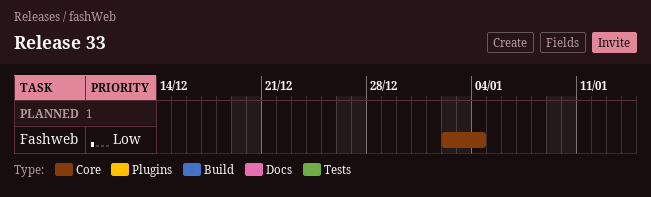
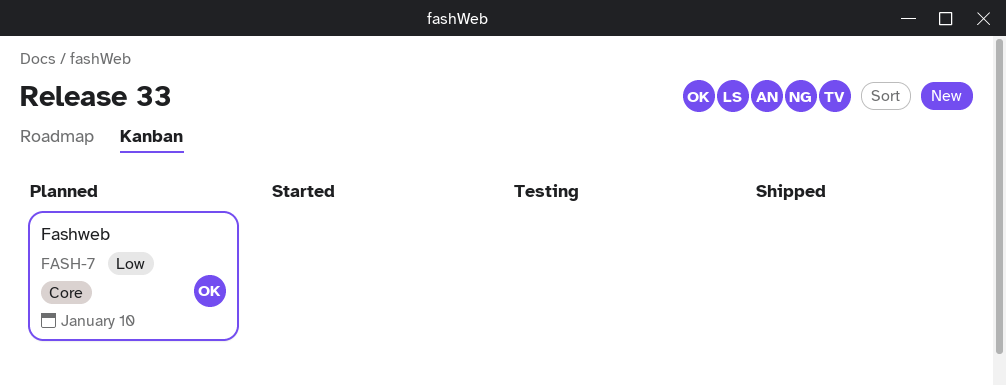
Fashweb, due: Jan 4 -> Jan 10

